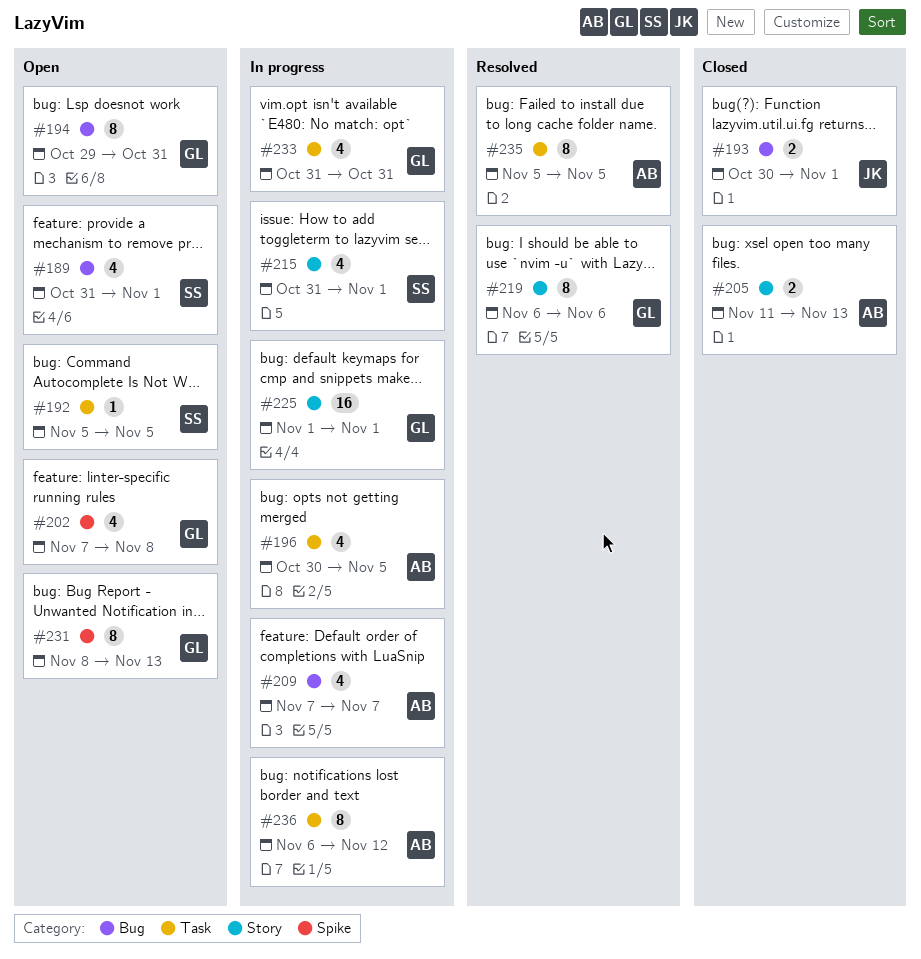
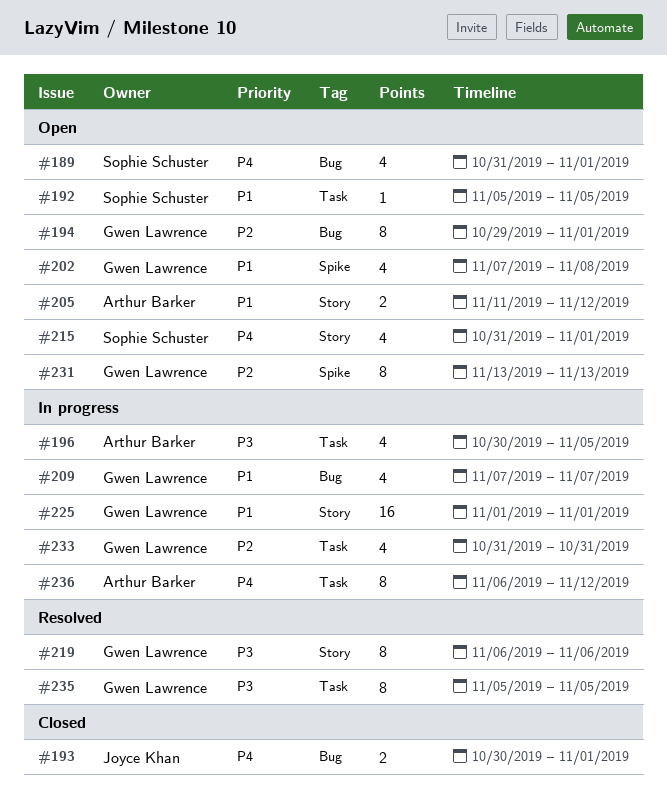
#194, due: Oct 31 -> Nov 1
#205, status: Closed -> Open
#205, due: Nov 13 -> Nov 12
#209, owner: Arthur Barker -> Gwen Lawrence
#215, status: In progress -> Open
#231, start: Nov 8 -> Nov 13
#235, owner: Arthur Barker -> Gwen Lawrence

